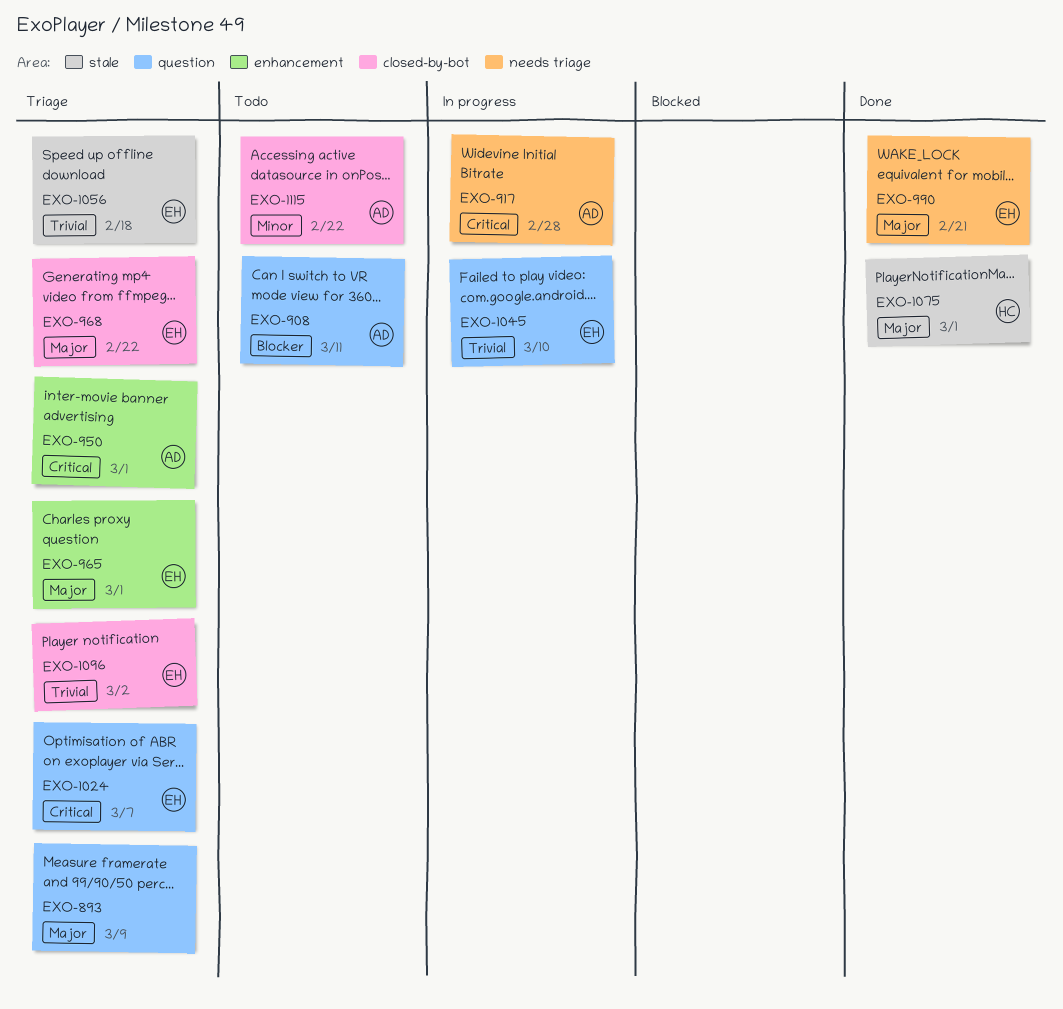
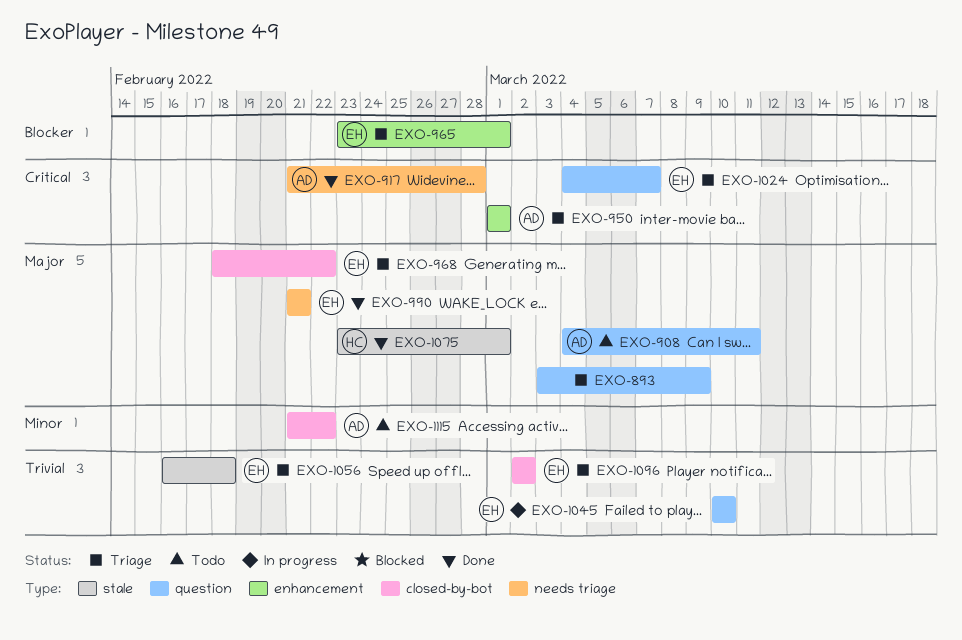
EXO-908, priority: Blocker -> Major
EXO-917, status: In progress -> Done
EXO-965, priority: Major -> Blocker

